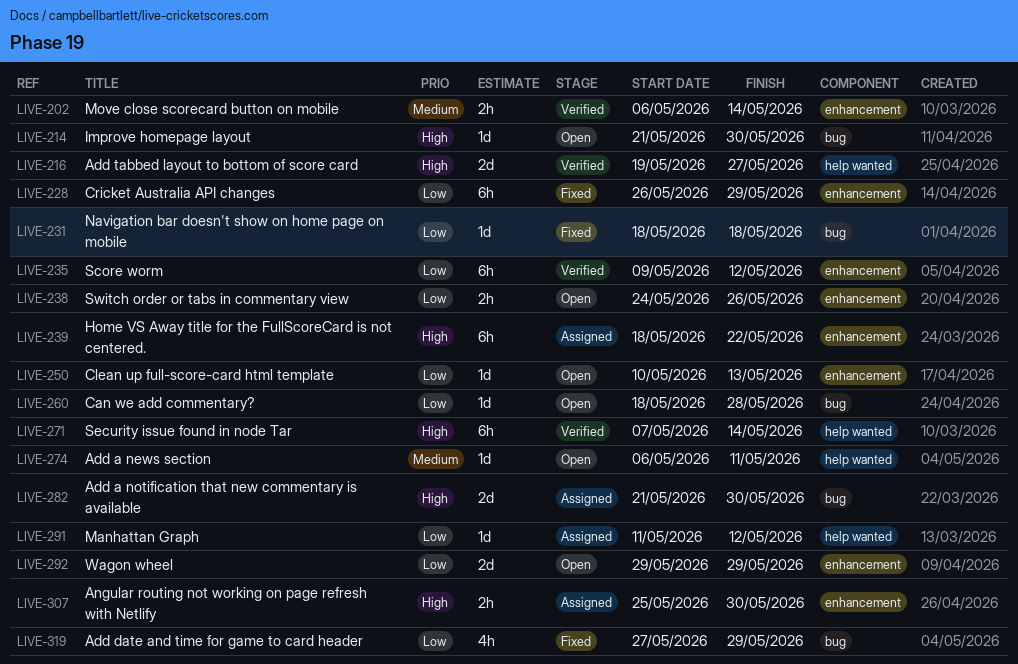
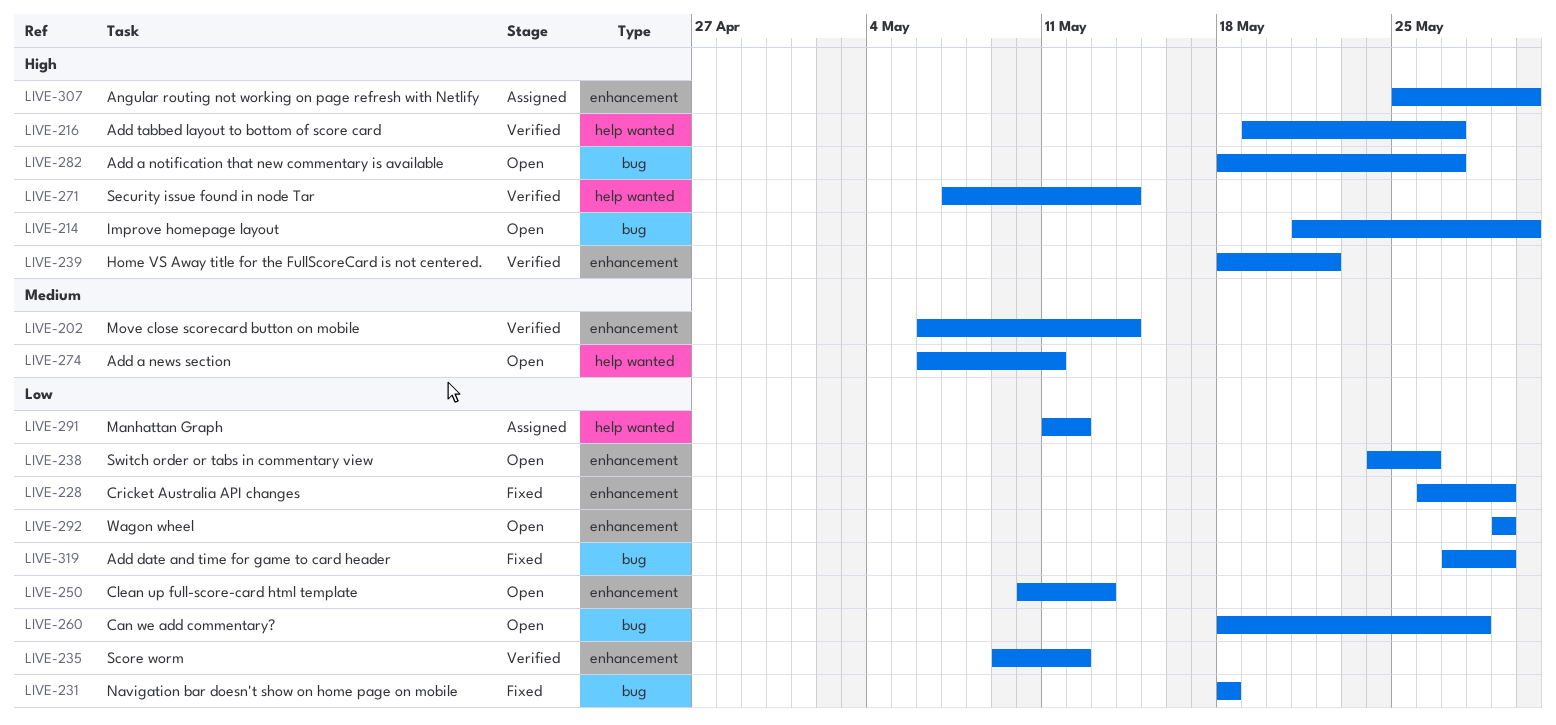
LIVE-239, status: Assigned -> Verified
LIVE-282, status: Assigned -> Open
LIVE-282, start: May 21 -> May 18
LIVE-282, due: May 30 -> May 27

